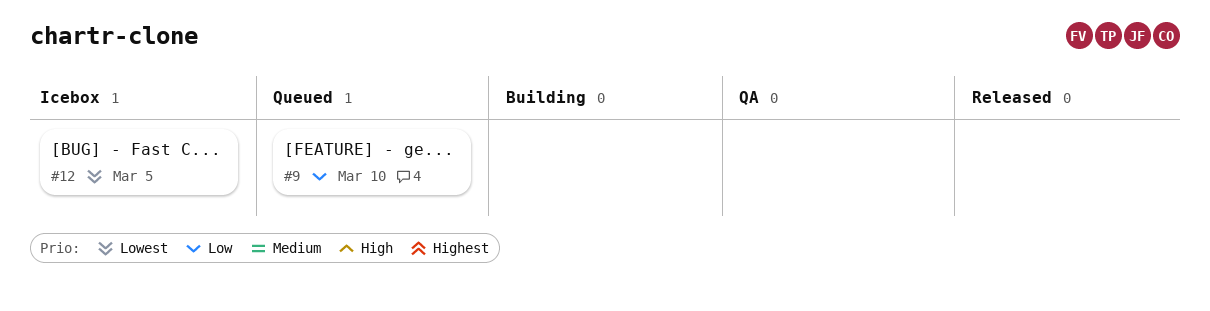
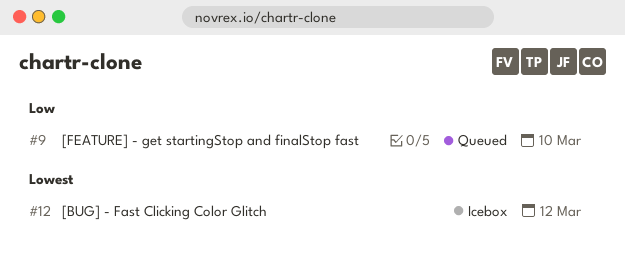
#12, due: Mar 5 -> Mar 12

